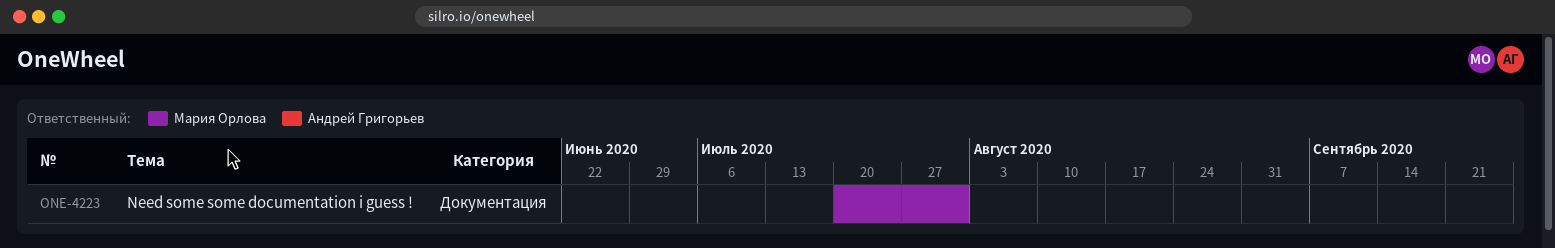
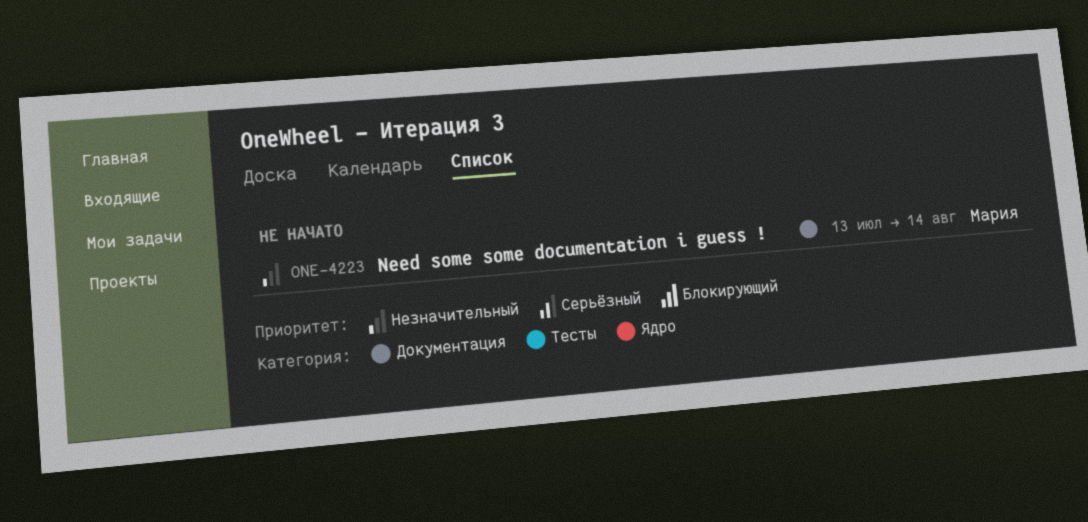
ONE-4223, start: Jul 20 -> Jul 13
ONE-4223, due: Jul 31 -> Aug 14

